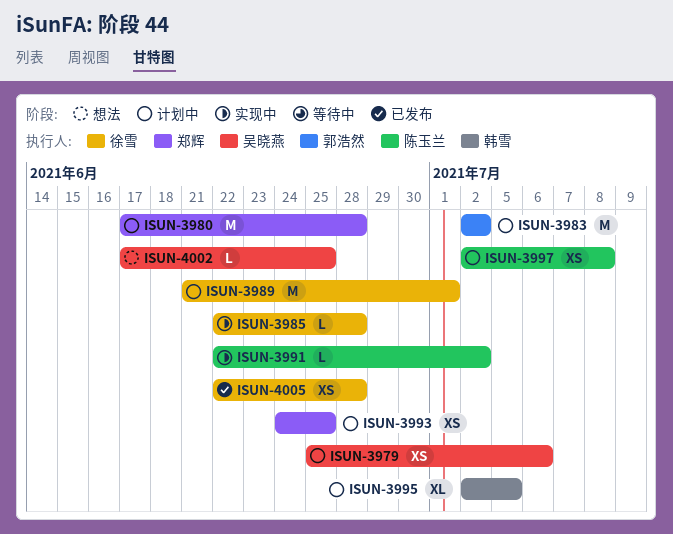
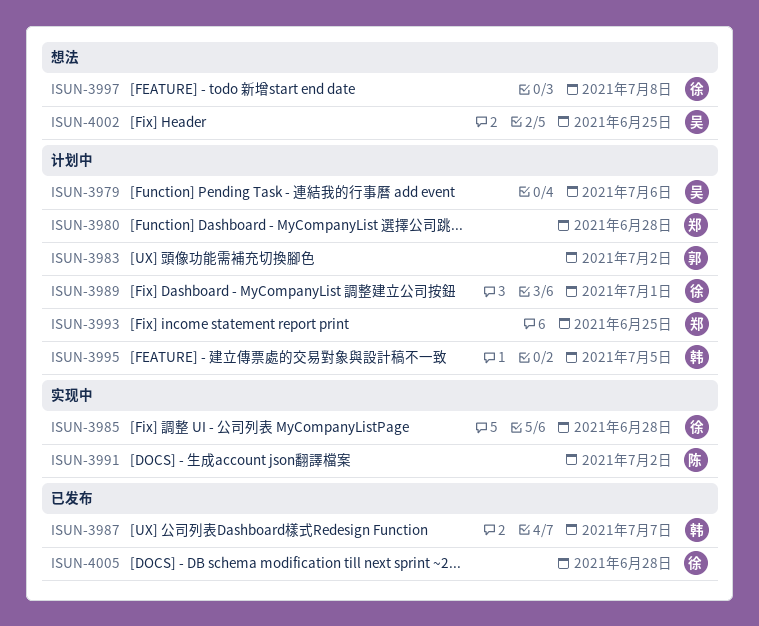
ISUN-3987: none -> present
ISUN-3997, status: 计划中 -> 想法
ISUN-3997, owner: 陈玉兰 -> 徐雪

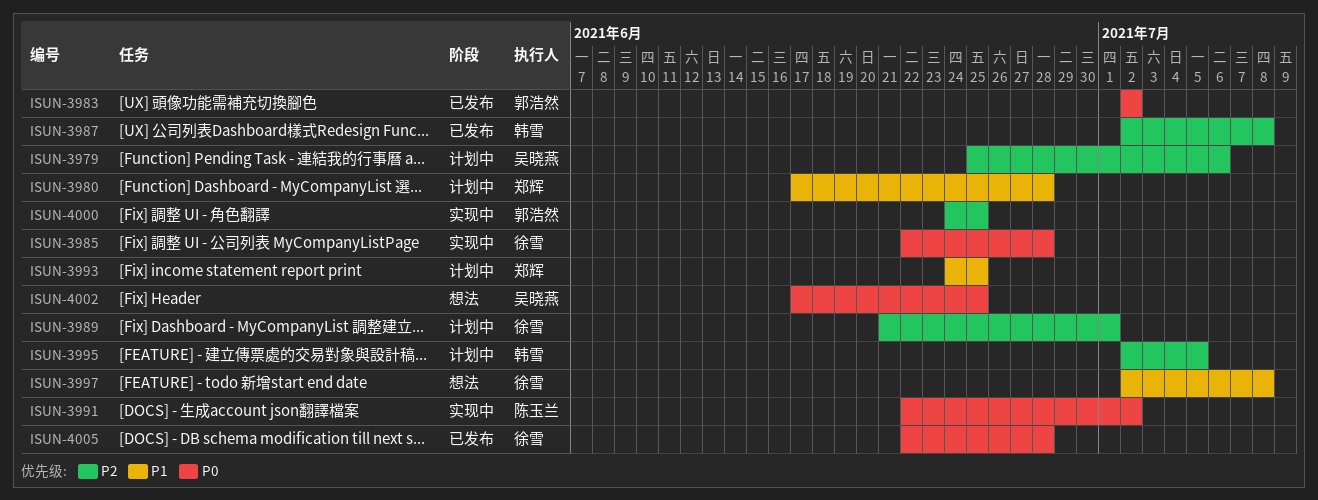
ISUN-3983, status: 计划中 -> 已发布
ISUN-3987, due: Jul 7 -> Jul 8
ISUN-4000: none -> present

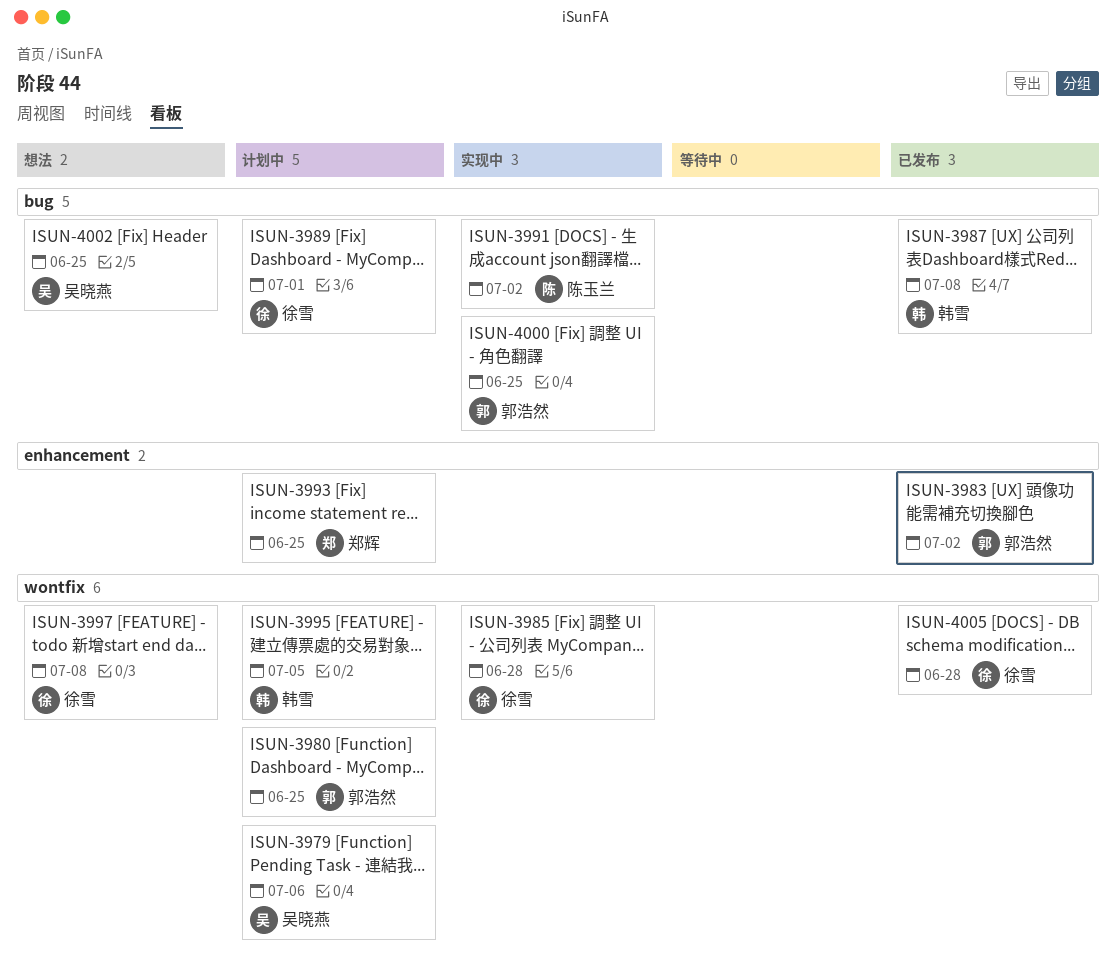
ISUN-3980, owner: 郑辉 -> 郭浩然
ISUN-3980, due: Jun 28 -> Jun 25

